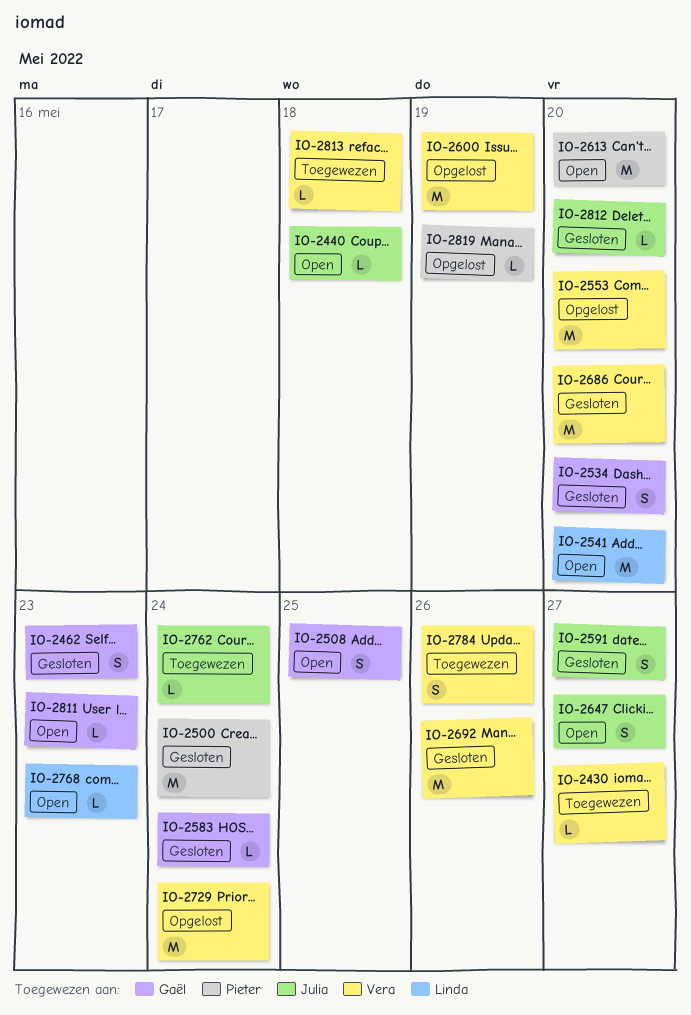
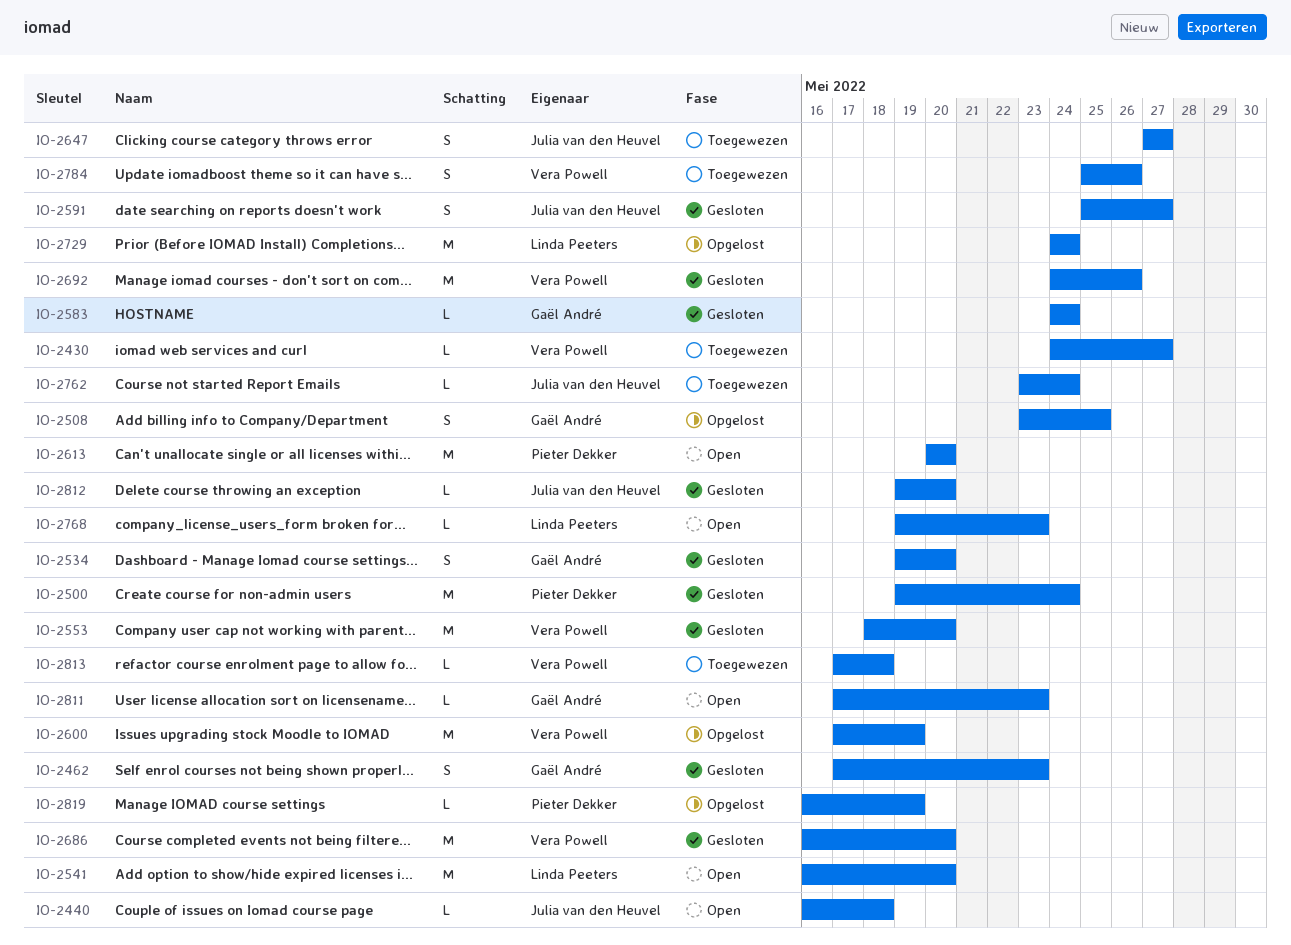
IO-2508, status: Open -> Opgelost
IO-2553, status: Opgelost -> Gesloten
IO-2647, status: Open -> Toegewezen
IO-2729, owner: Vera Powell -> Linda Peeters

